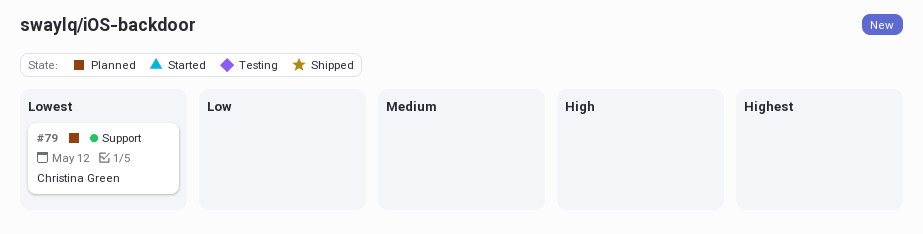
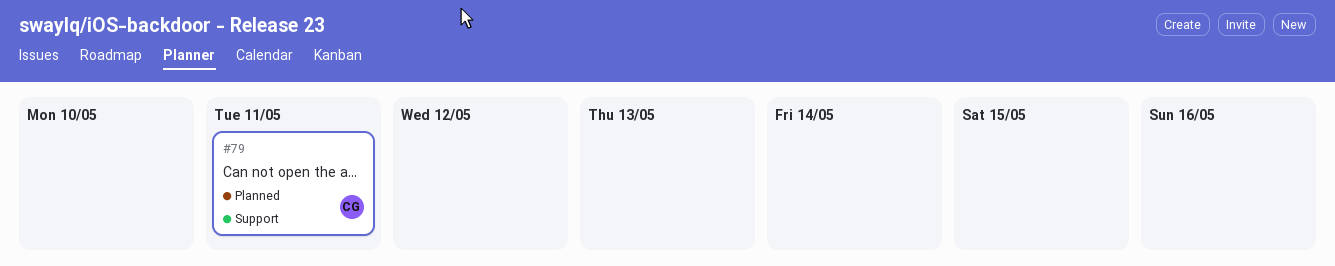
#79, due: May 12 -> May 11

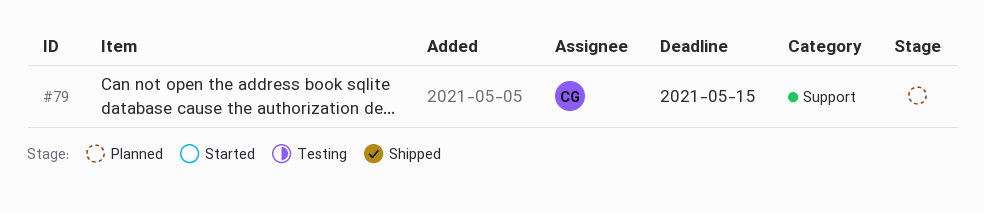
#79, due: May 11 -> May 15

